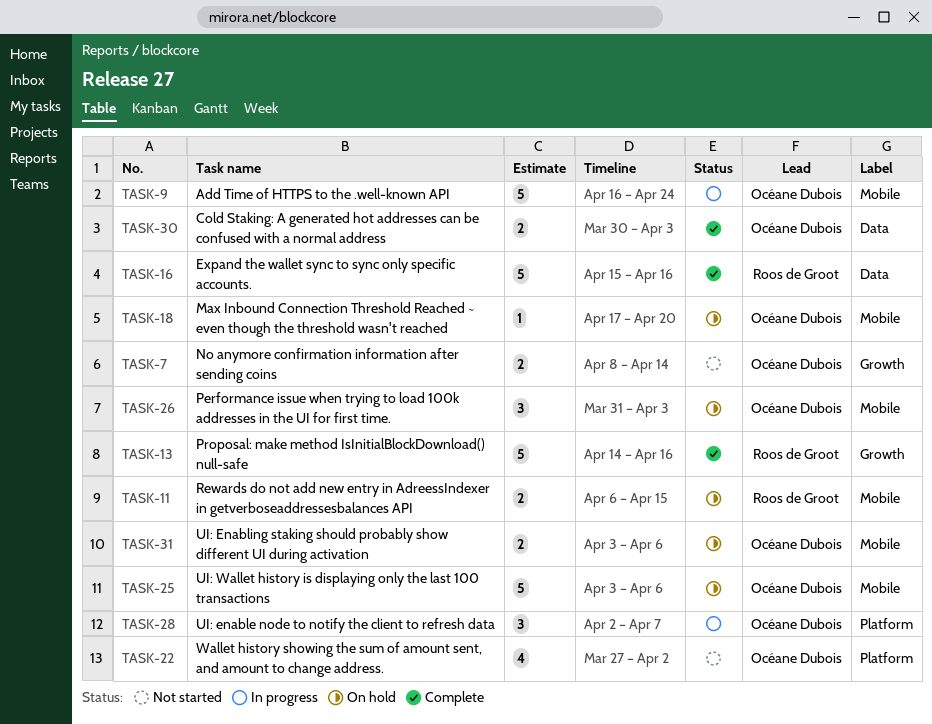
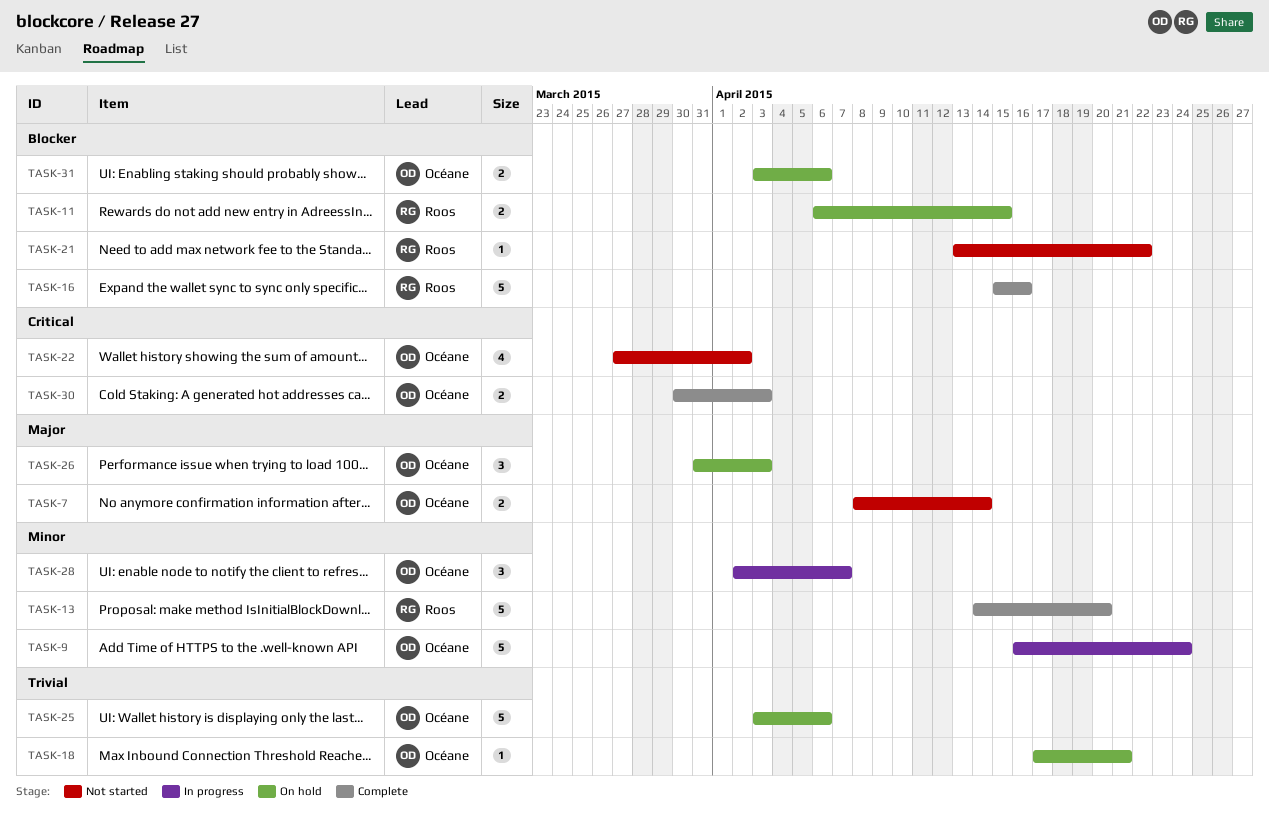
TASK-13, due: Apr 16 -> Apr 20
TASK-18, due: Apr 20 -> Apr 21
TASK-21: none -> present

